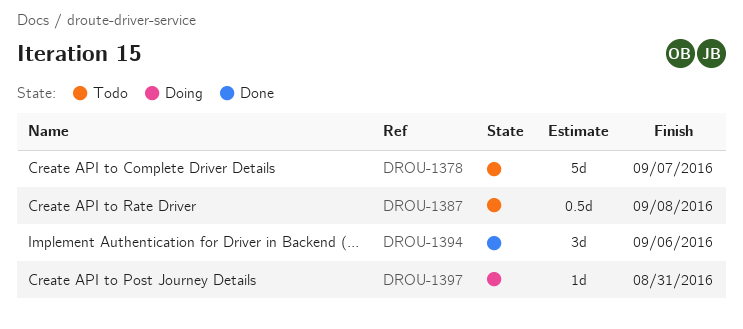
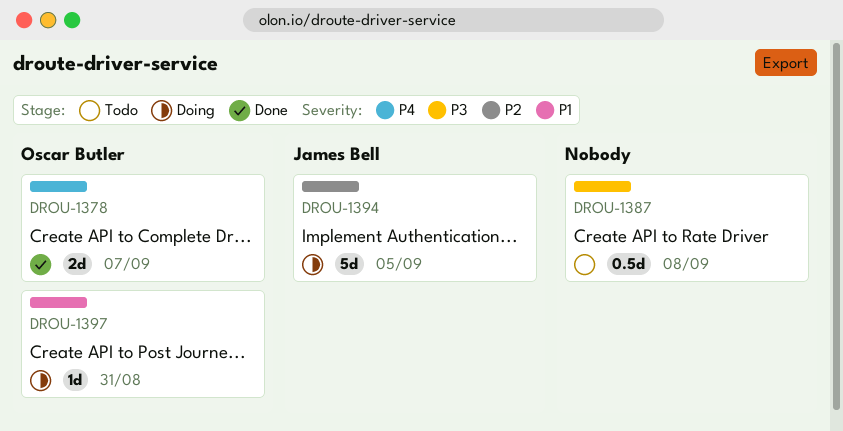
DROU-1378, status: Todo -> Done
DROU-1378, estimate: 5d -> 2d
DROU-1394, status: Done -> Doing
DROU-1394, estimate: 3d -> 5d
DROU-1394, due: Sep 6 -> Sep 5

